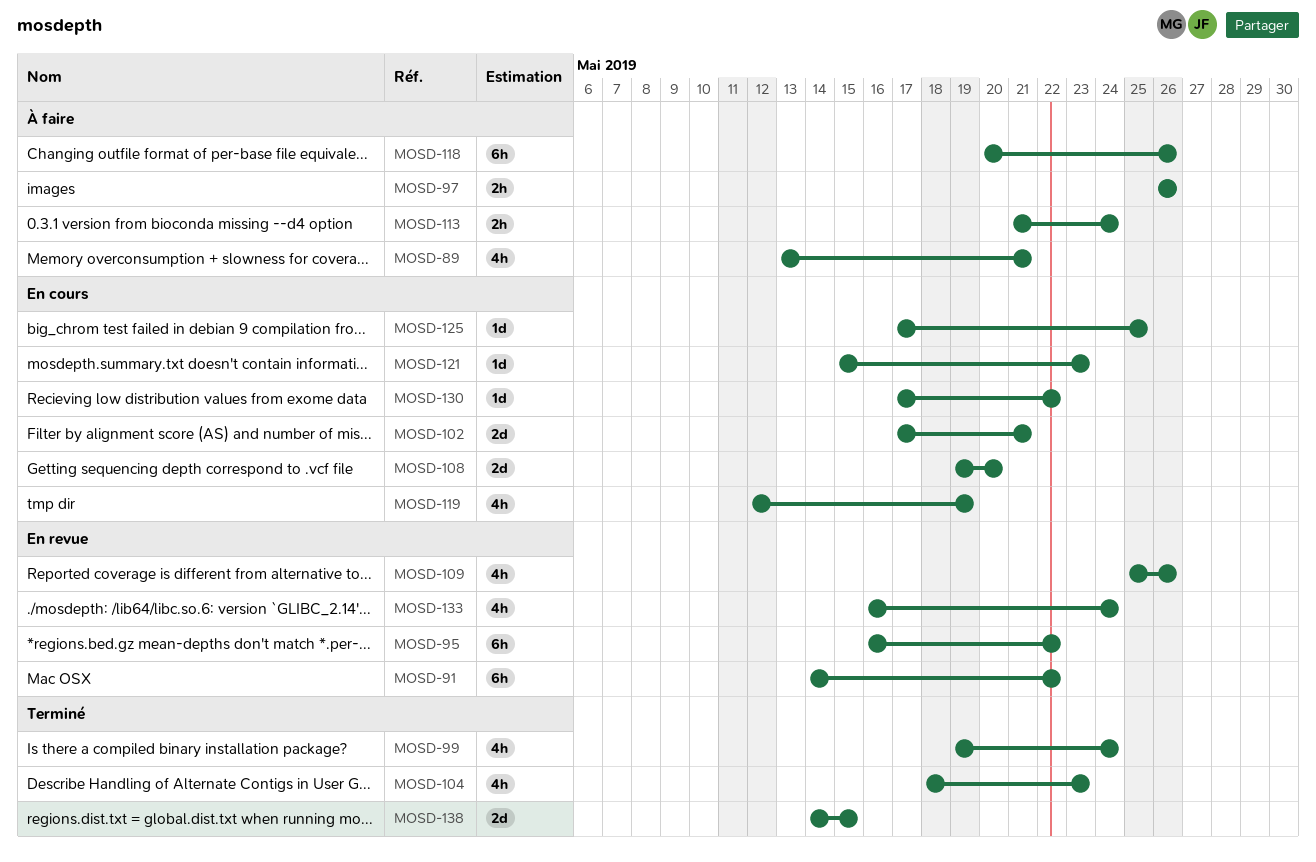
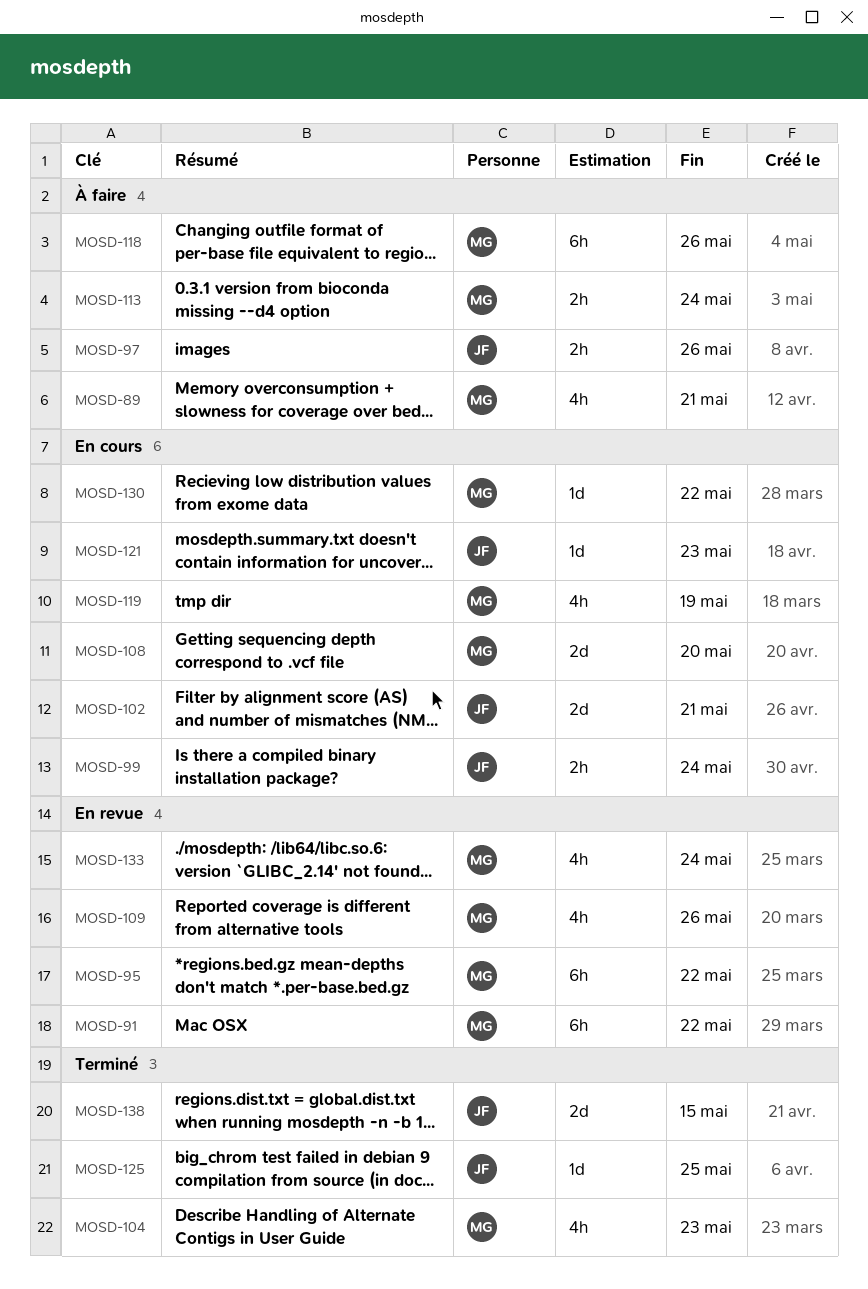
MOSD-99, status: Terminé -> En cours
MOSD-99, estimate: 4h -> 2h
MOSD-125, status: En cours -> Terminé

